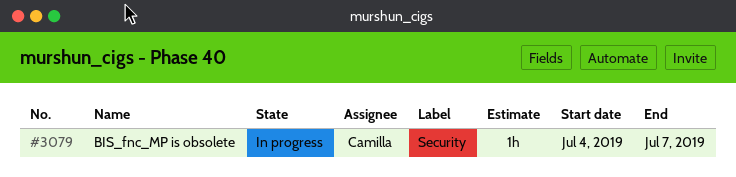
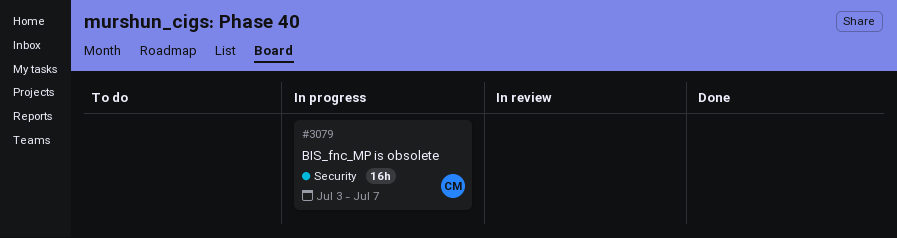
#3079, estimate: 1h -> 16h
#3079, start: Jul 4 -> Jul 3

